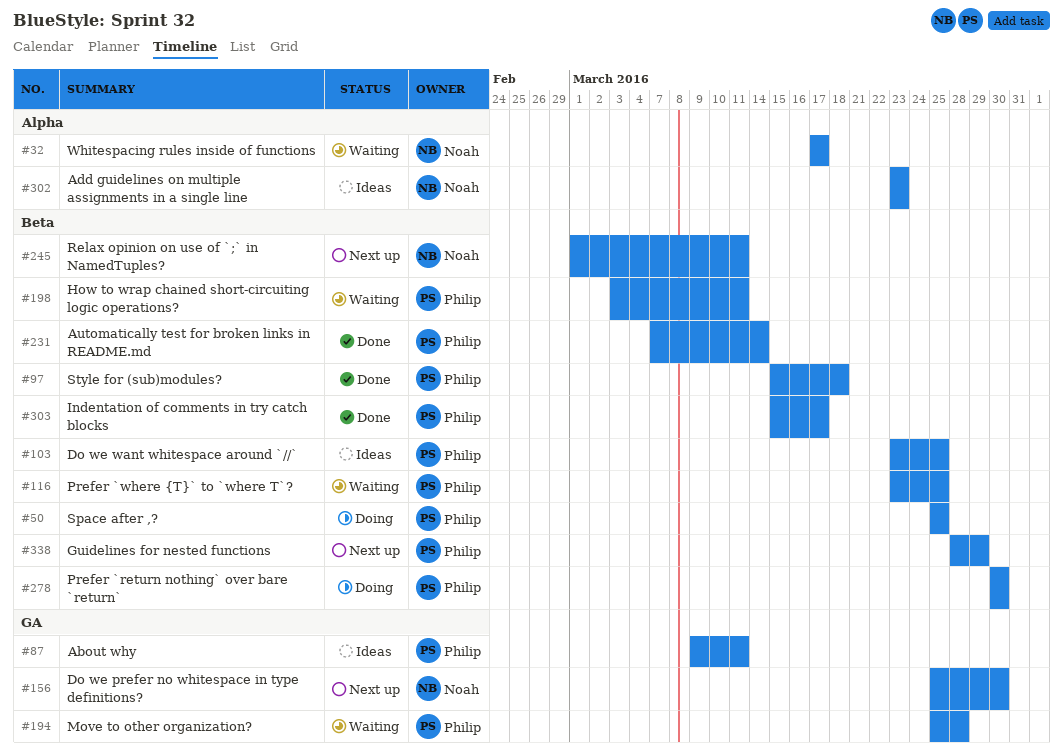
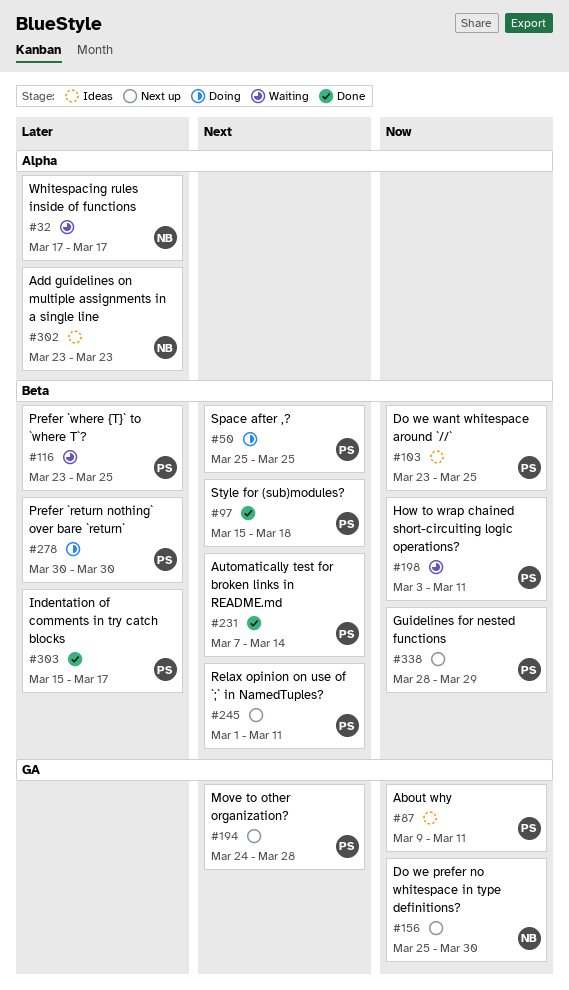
#194, status: Waiting -> Next up
#194, start: Mar 25 -> Mar 24
#245, owner: Noah -> Philip

